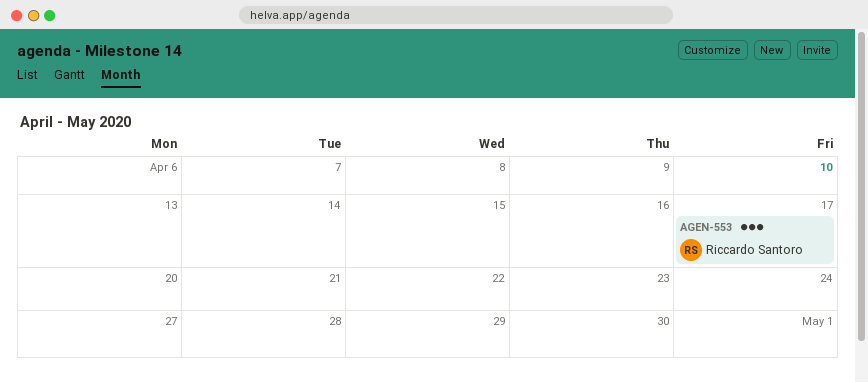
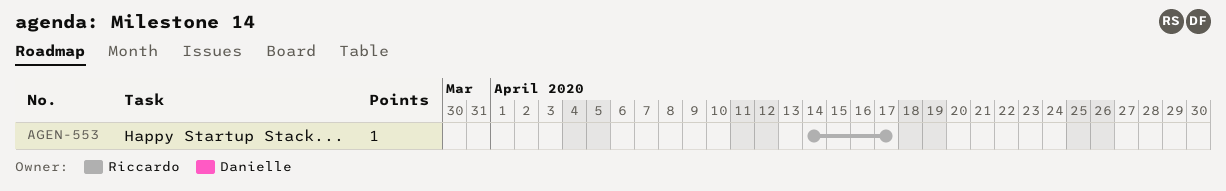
AGEN-553, estimate: 3 -> 1

